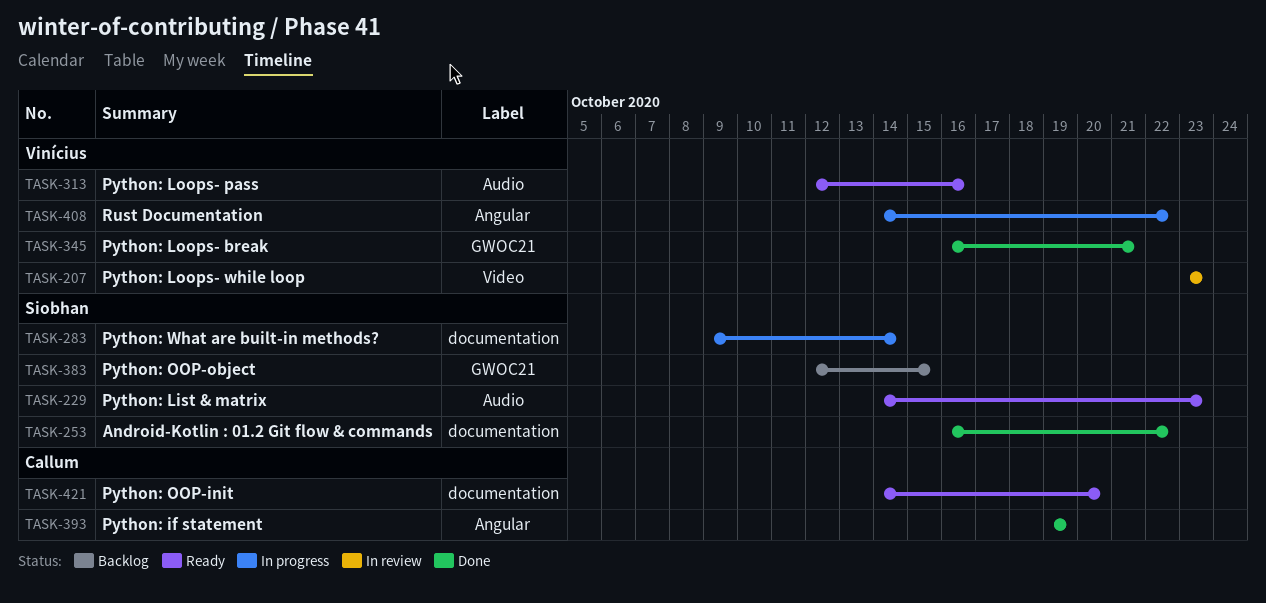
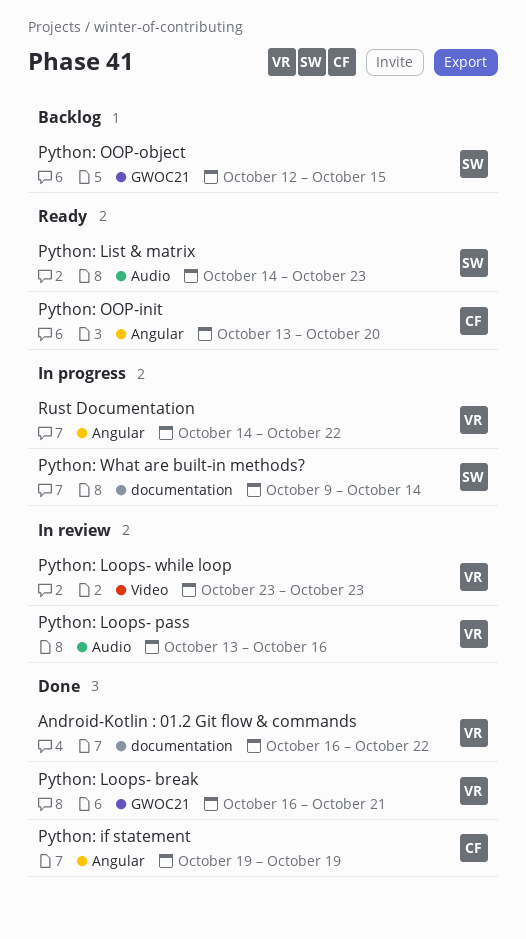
Android-Kotlin : 01.2 Git flow & commands, owner: Siobhan -> Vinícius
Python: Loops- pass, status: Ready -> In review
Python: Loops- pass, start: Oct 12 -> Oct 13
Python: OOP-init, label: documentation -> Angular
Python: OOP-init, start: Oct 14 -> Oct 13

